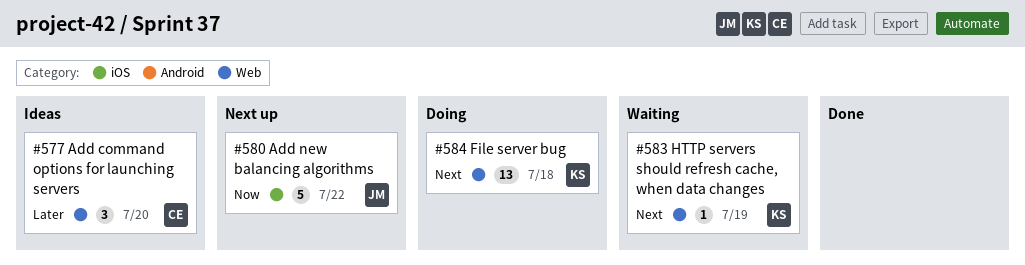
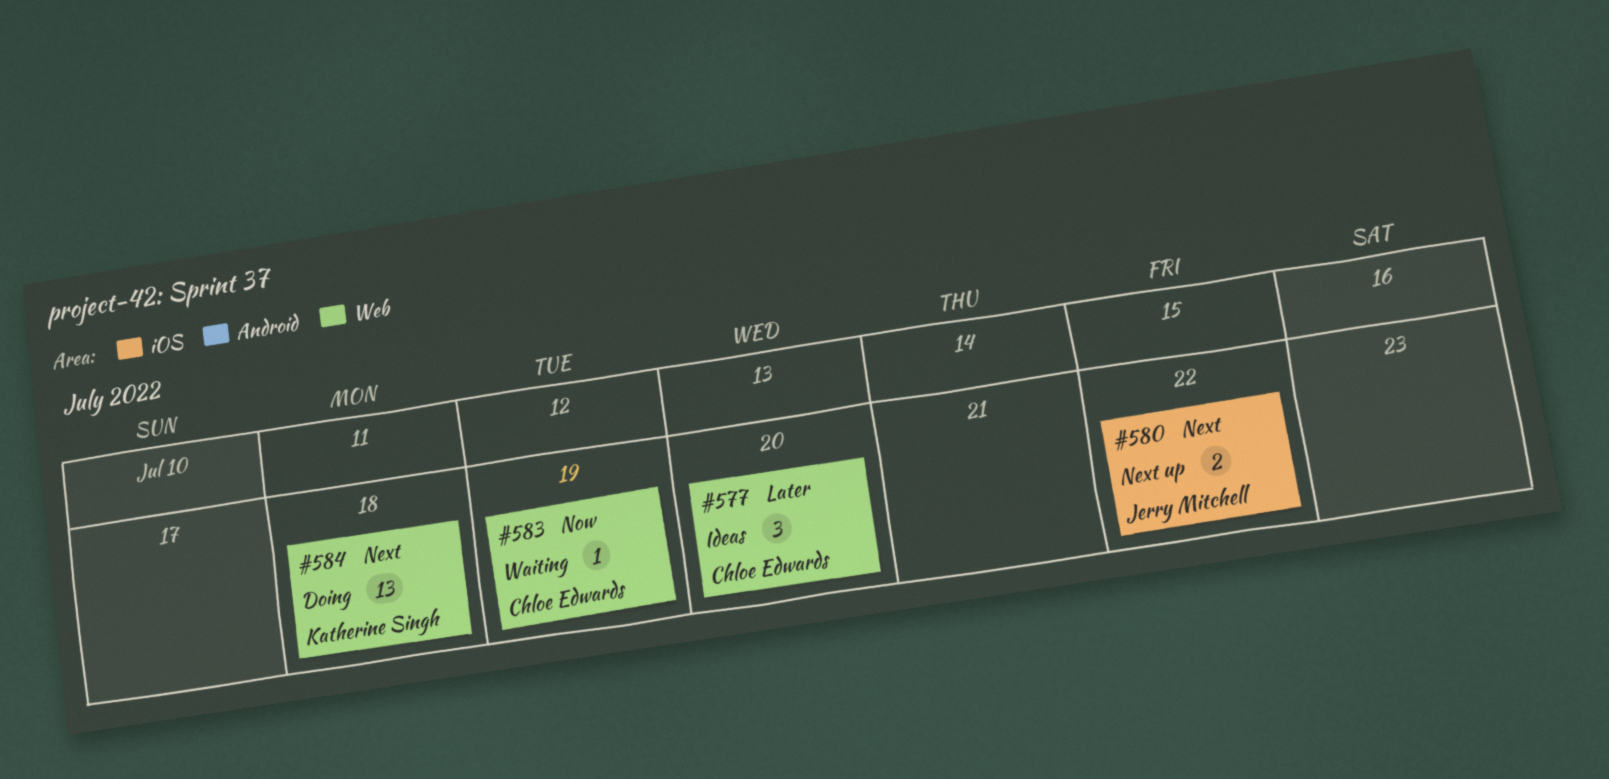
#580, priority: Now -> Next
#580, estimate: 5 -> 2
#583, owner: Katherine Singh -> Chloe Edwards
#583, priority: Next -> Now

